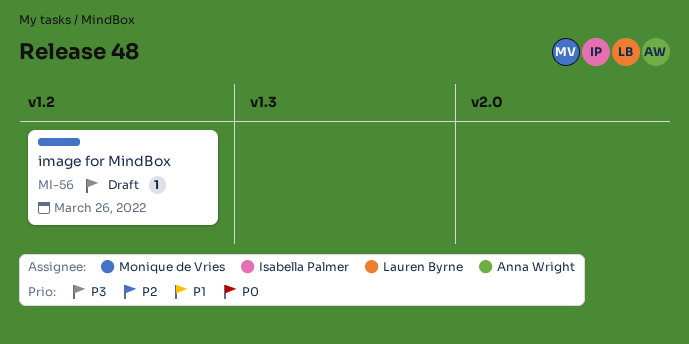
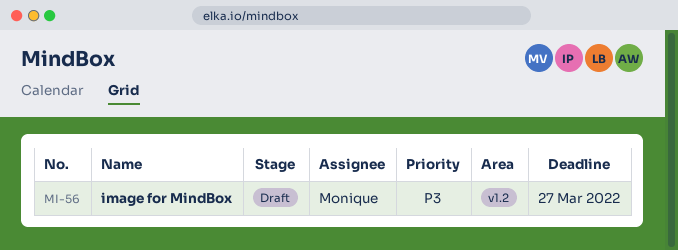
MI-56, due: Mar 26 -> Mar 27

